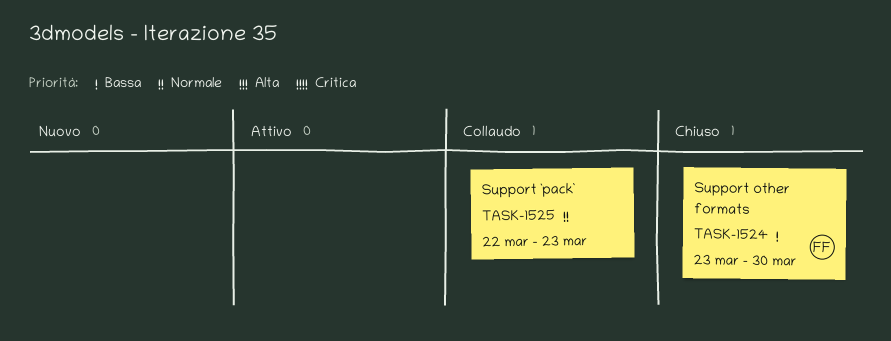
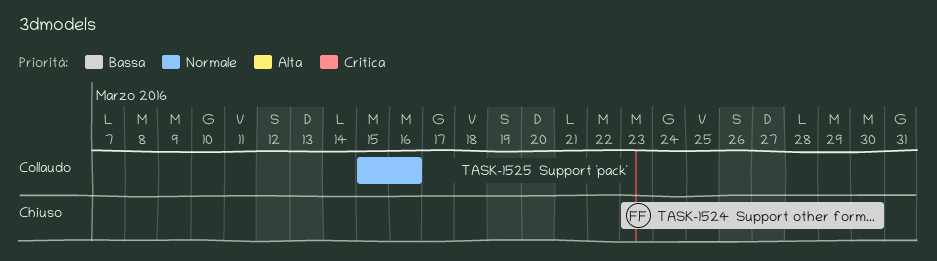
TASK-1525, start: Mar 22 -> Mar 15
TASK-1525, due: Mar 23 -> Mar 16

